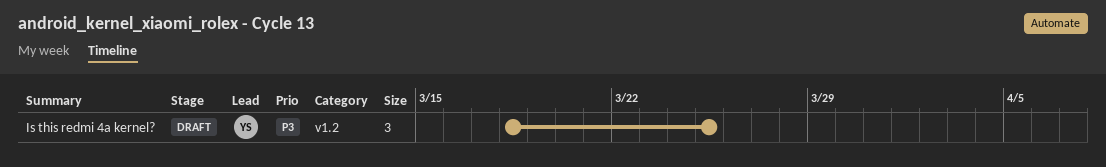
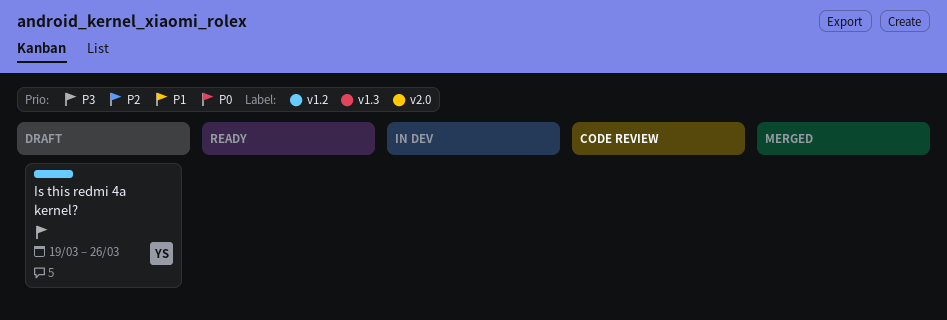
Is this redmi 4a kernel?, start: Mar 18 -> Mar 19
Is this redmi 4a kernel?, due: Mar 25 -> Mar 26

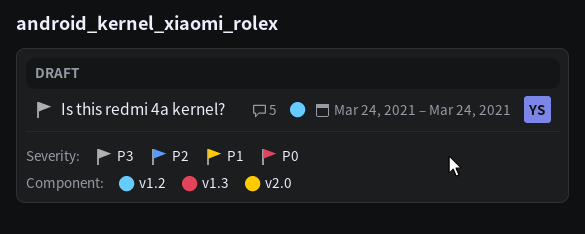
Is this redmi 4a kernel?, start: Mar 19 -> Mar 24
Is this redmi 4a kernel?, due: Mar 26 -> Mar 24

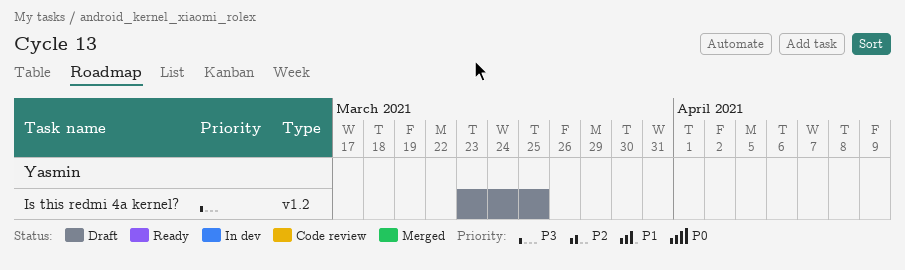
Is this redmi 4a kernel?, start: Mar 24 -> Mar 23
Is this redmi 4a kernel?, due: Mar 24 -> Mar 25

